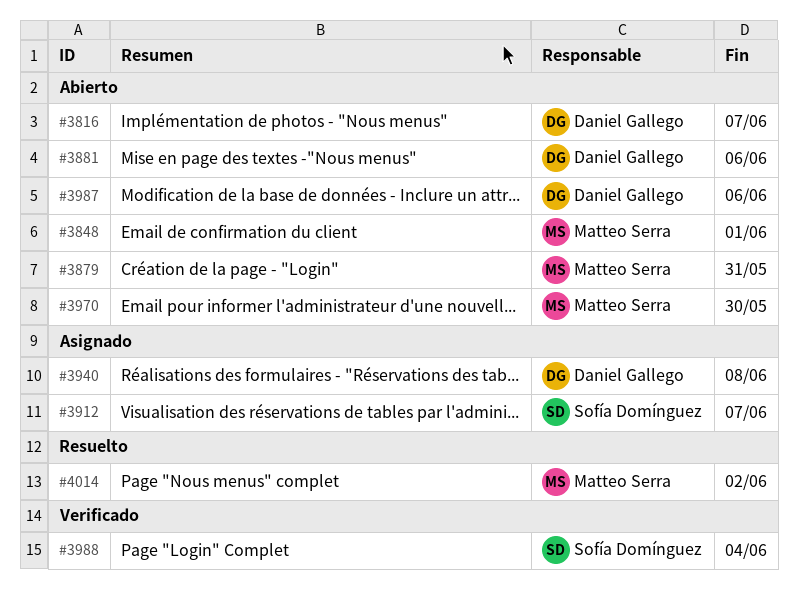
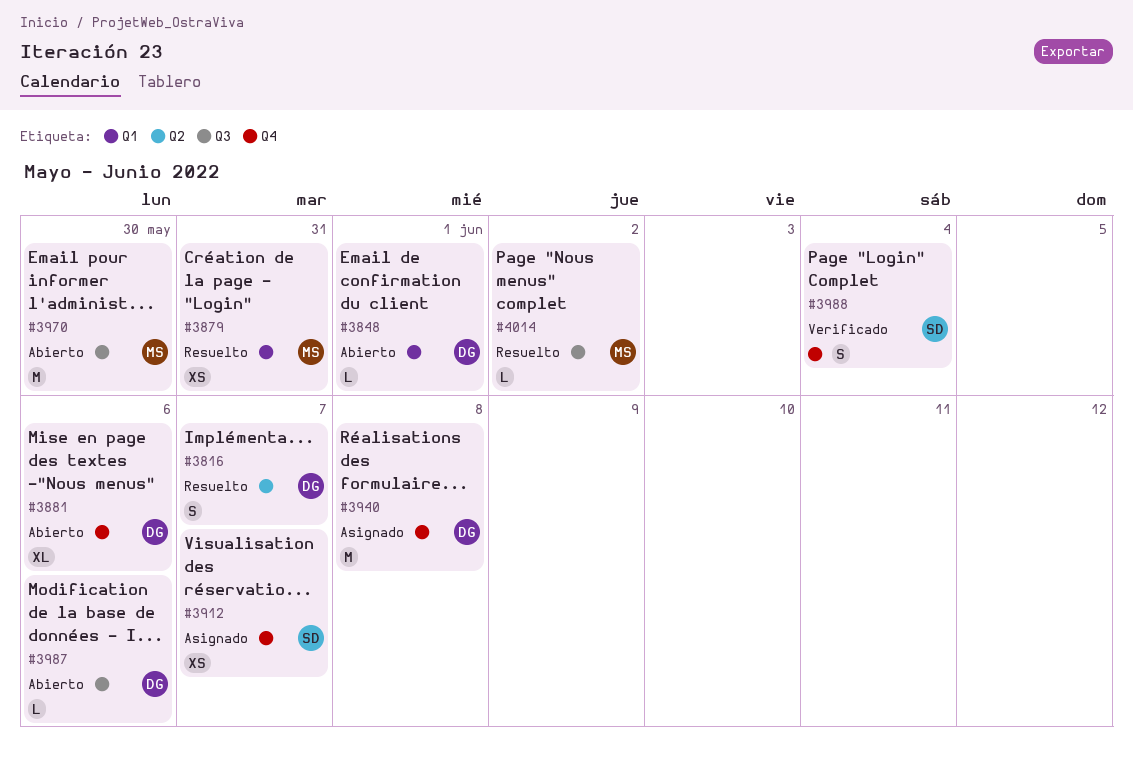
#3816, status: Abierto -> Resuelto
#3848, owner: Matteo Serra -> Daniel Gallego
#3879, status: Abierto -> Resuelto

